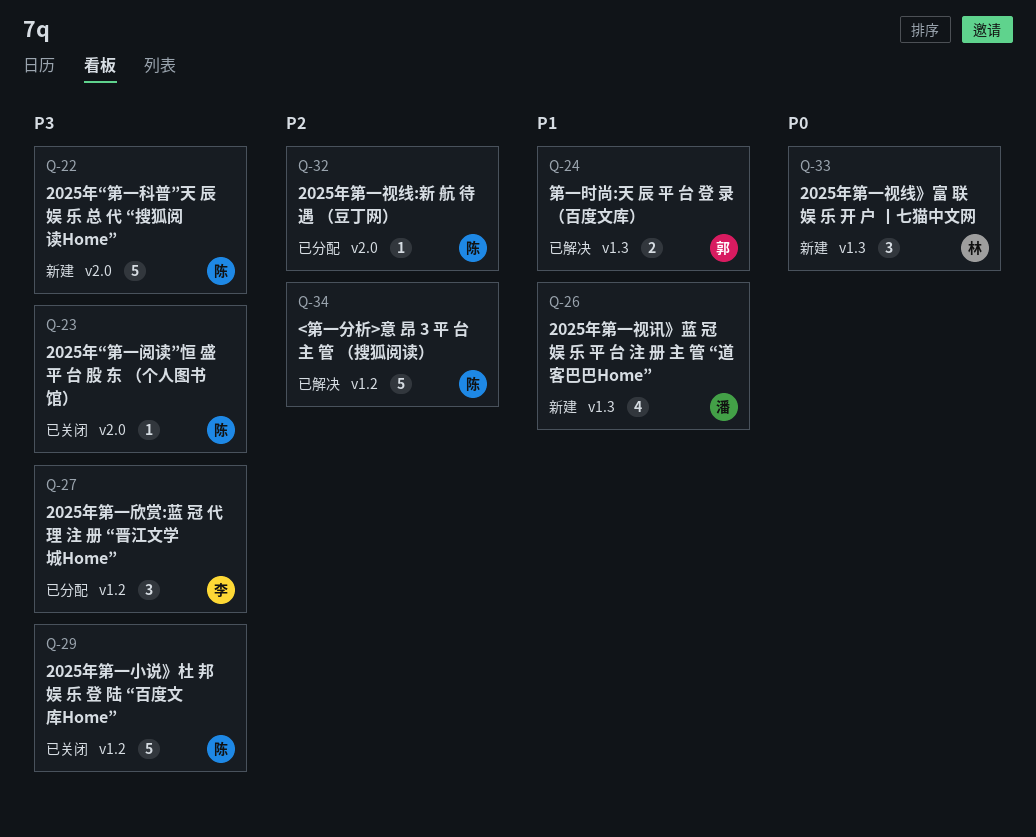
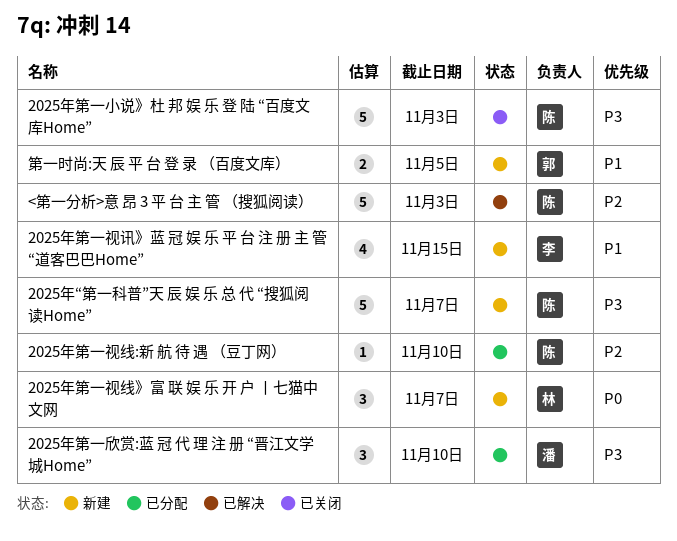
2025年“第一阅读”恒 盛 平 台 股 东 （个人图书馆）: present -> none
2025年第一欣赏:蓝 冠 代 理 注 册 “晋江文学城Home”, owner: 李 -> 潘
2025年第一视讯》蓝 冠 娱 乐 平 台 注 册 主 管 “道客巴巴Home”, owner: 潘 -> 李
第一时尚:天 辰 平 台 登 录 （百度文库）, status: 已解决 -> 新建

